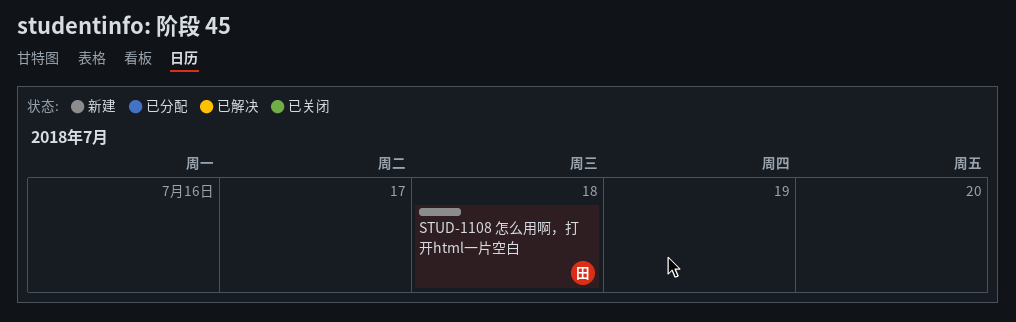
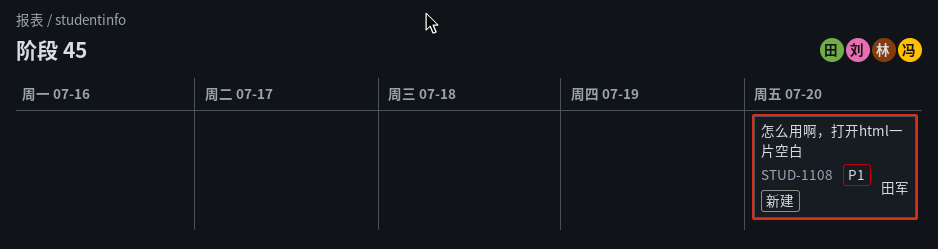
STUD-1108, due: Jul 18 -> Jul 20

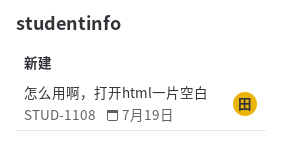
STUD-1108, due: Jul 20 -> Jul 19

